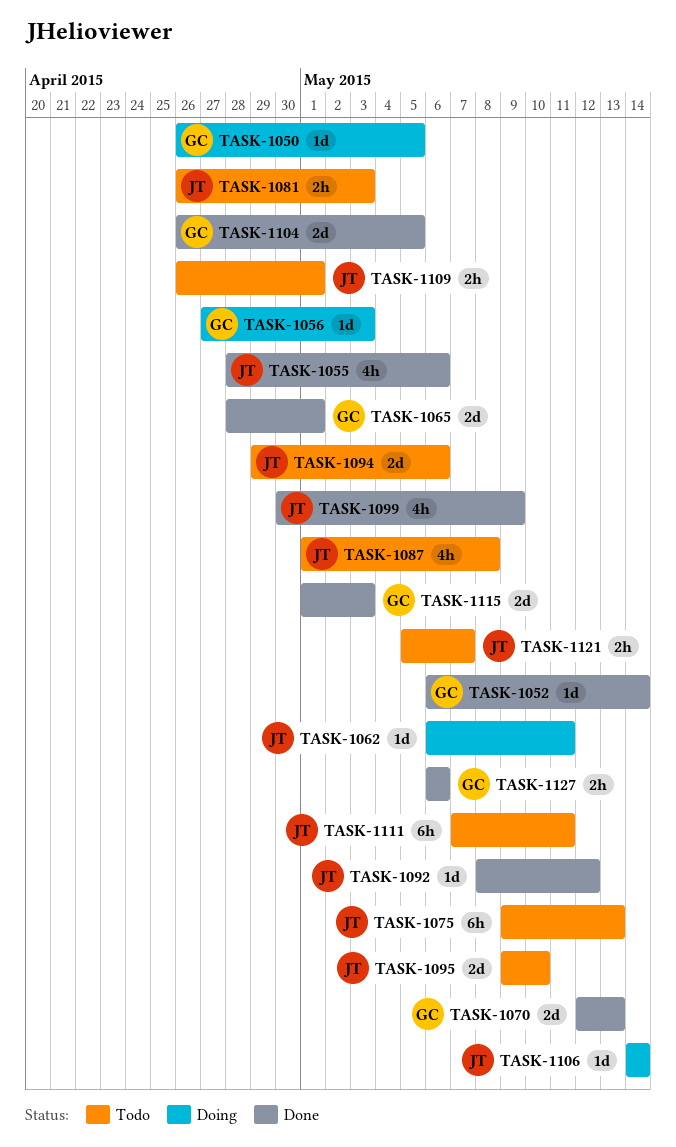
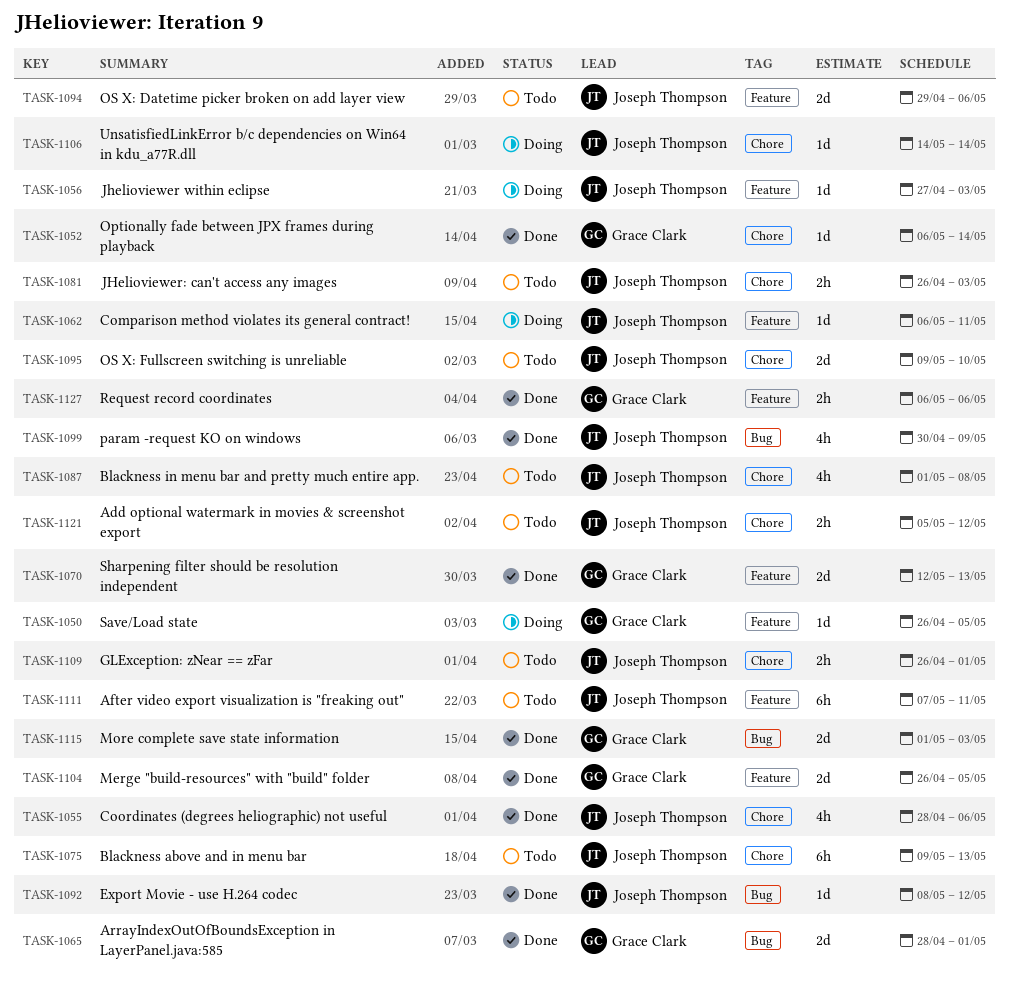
TASK-1056, owner: Grace Clark -> Joseph Thompson
TASK-1121, due: May 7 -> May 12

